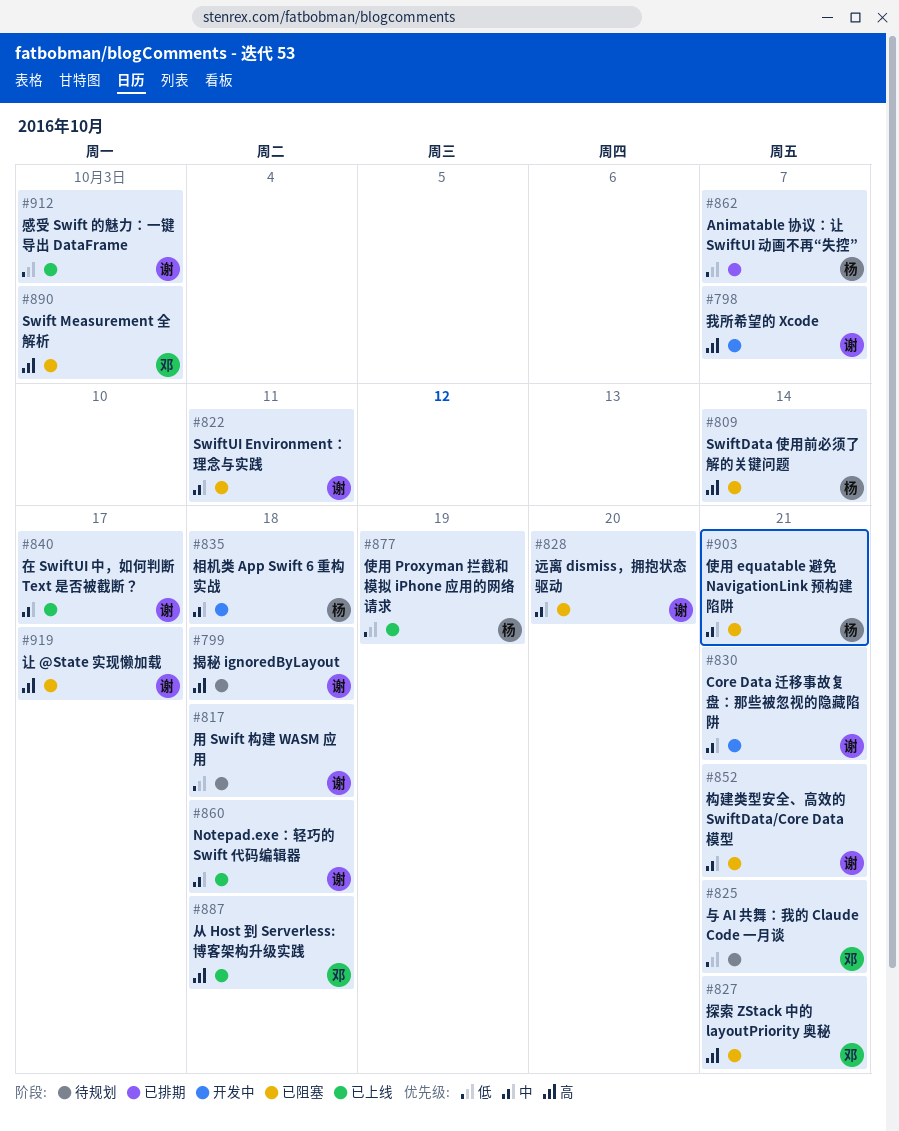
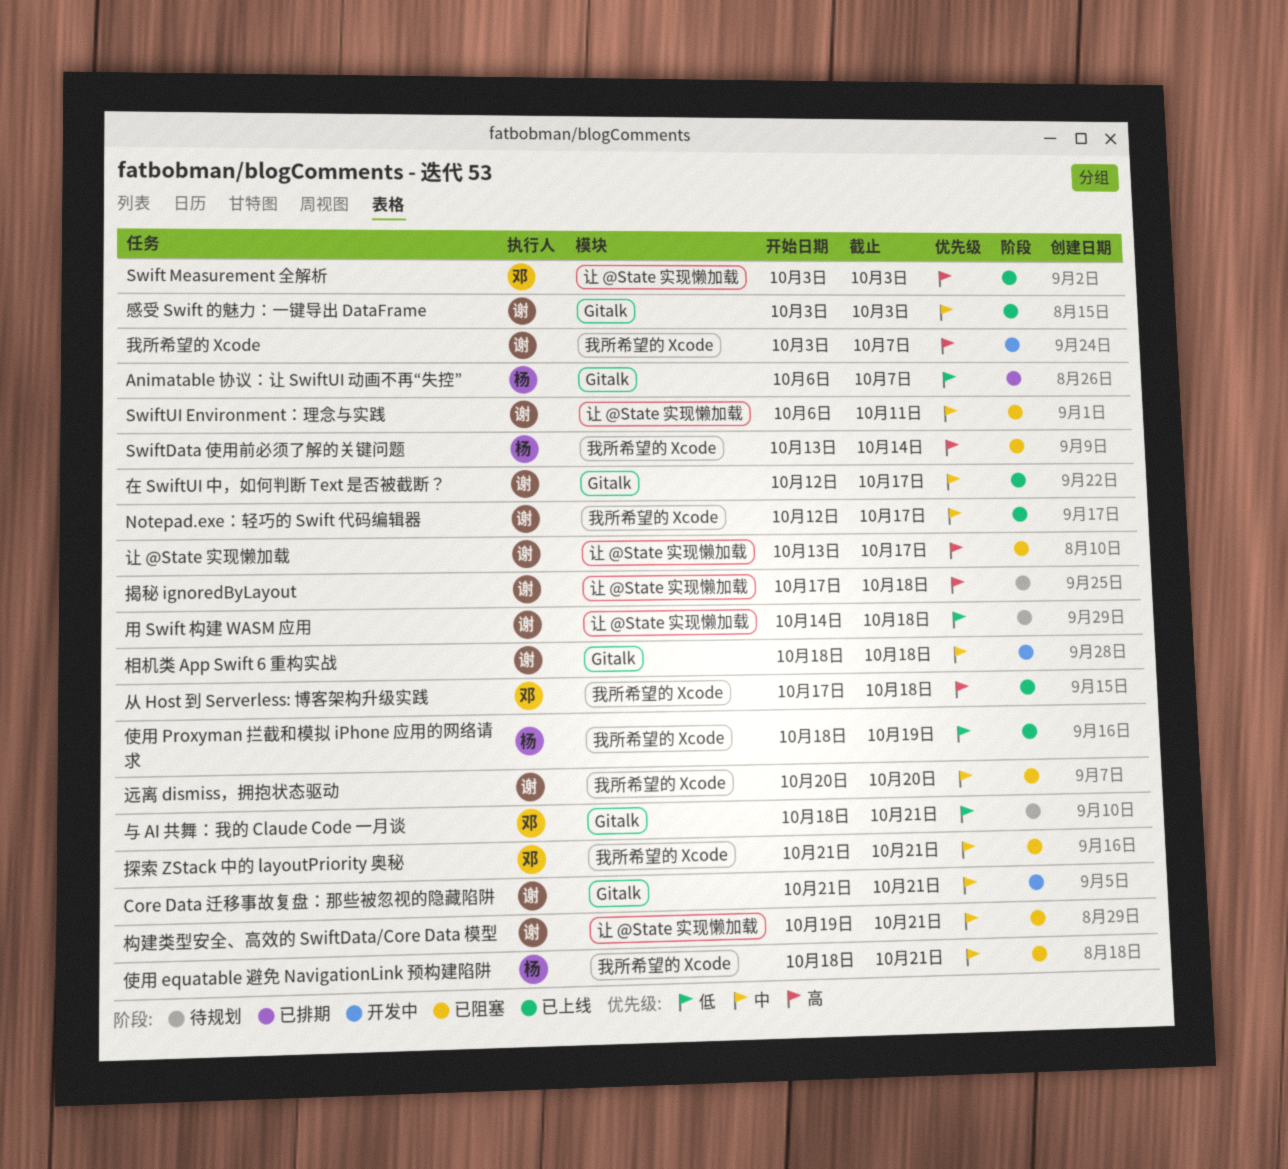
Notepad.exe：轻巧的 Swift 代码编辑器, due: Oct 18 -> Oct 17
Swift Measurement 全解析, status: 已阻塞 -> 已上线
感受 Swift 的魅力：一键导出 DataFrame, priority: 低 -> 中
探索 ZStack 中的 layoutPriority 奥秘, priority: 高 -> 中
相机类 App Swift 6 重构实战, owner: 杨 -> 谢

